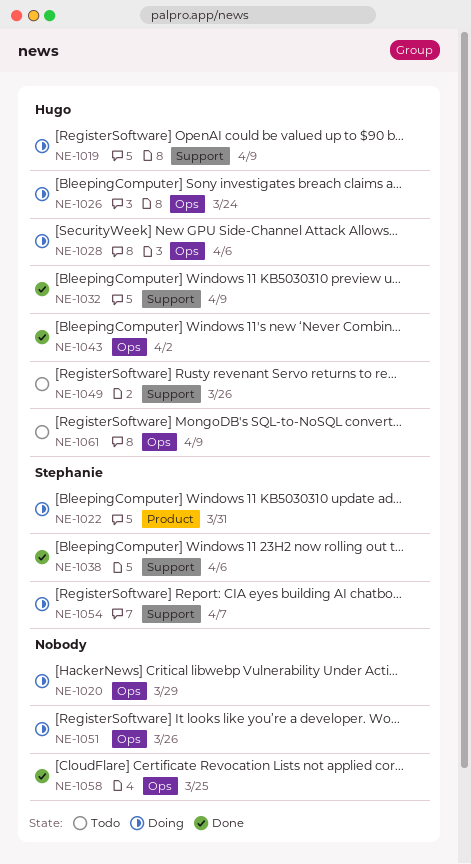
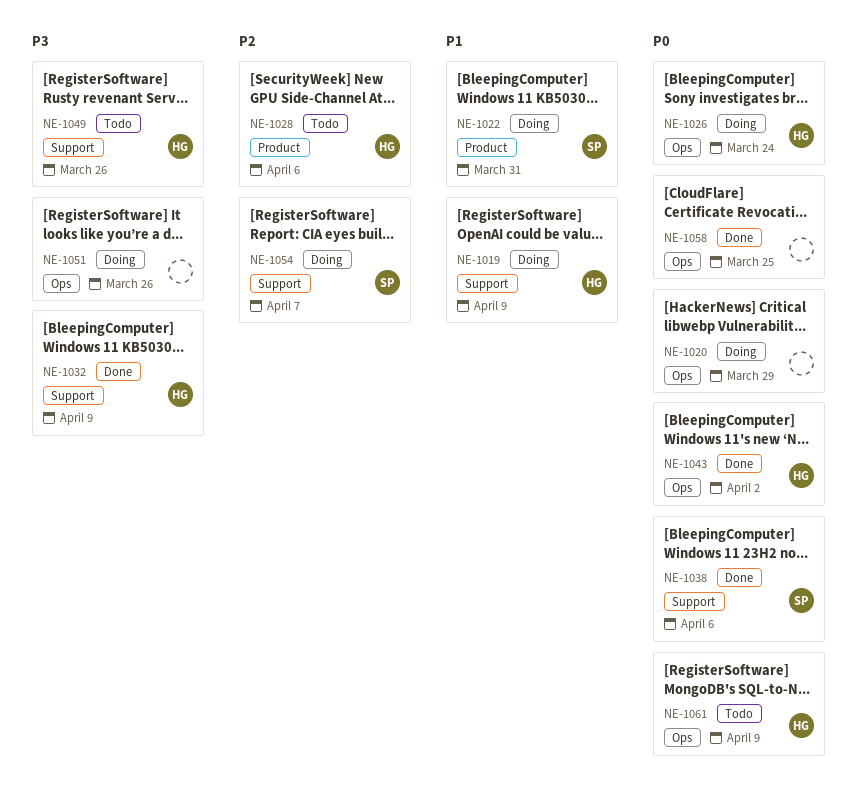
NE-1028, status: Doing -> Todo
NE-1028, label: Ops -> Product

